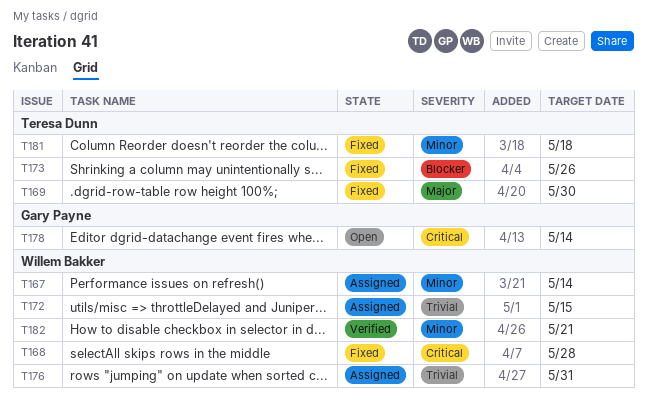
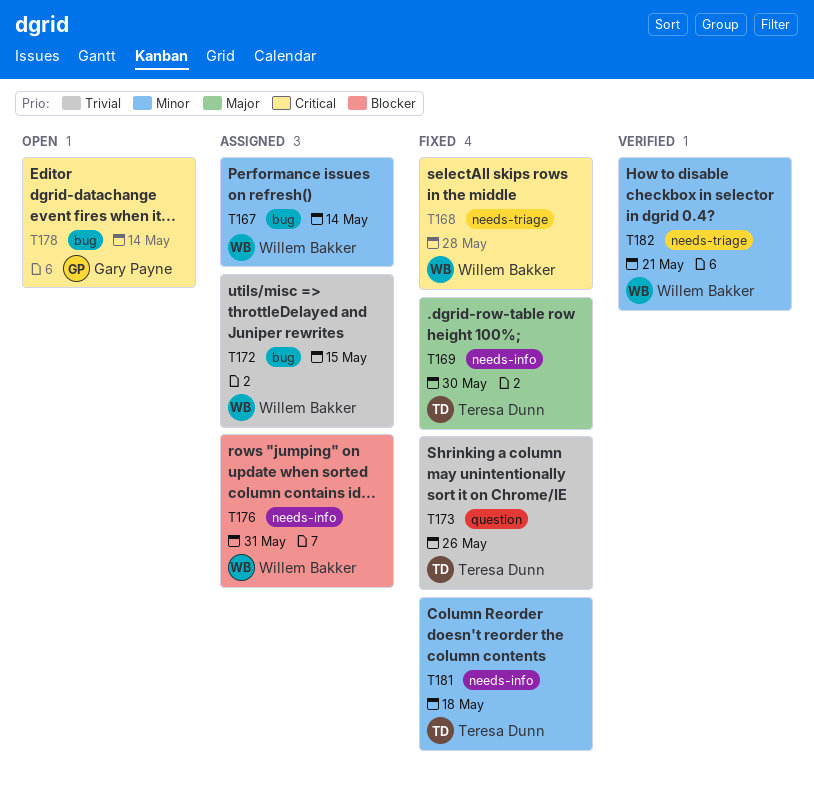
T173, priority: Blocker -> Trivial
T176, priority: Trivial -> Blocker

